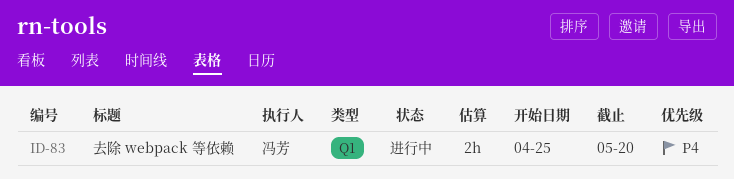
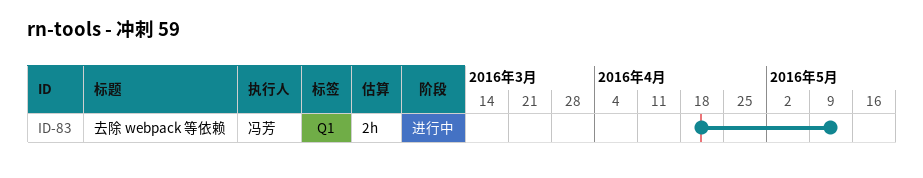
ID-83, start: Apr 25 -> Apr 18
ID-83, due: May 20 -> May 13

